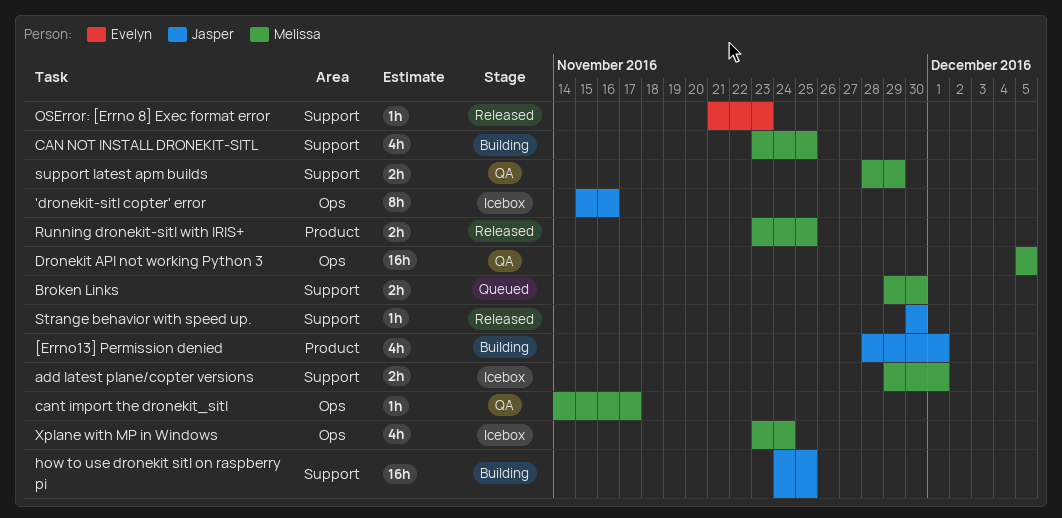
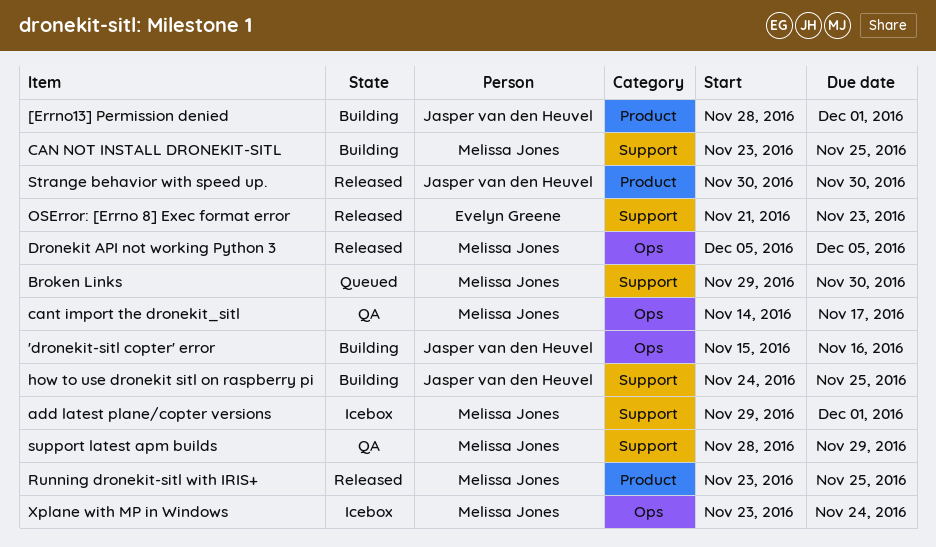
'dronekit-sitl copter' error, status: Icebox -> Building
Dronekit API not working Python 3, status: QA -> Released
Strange behavior with speed up., label: Support -> Product

